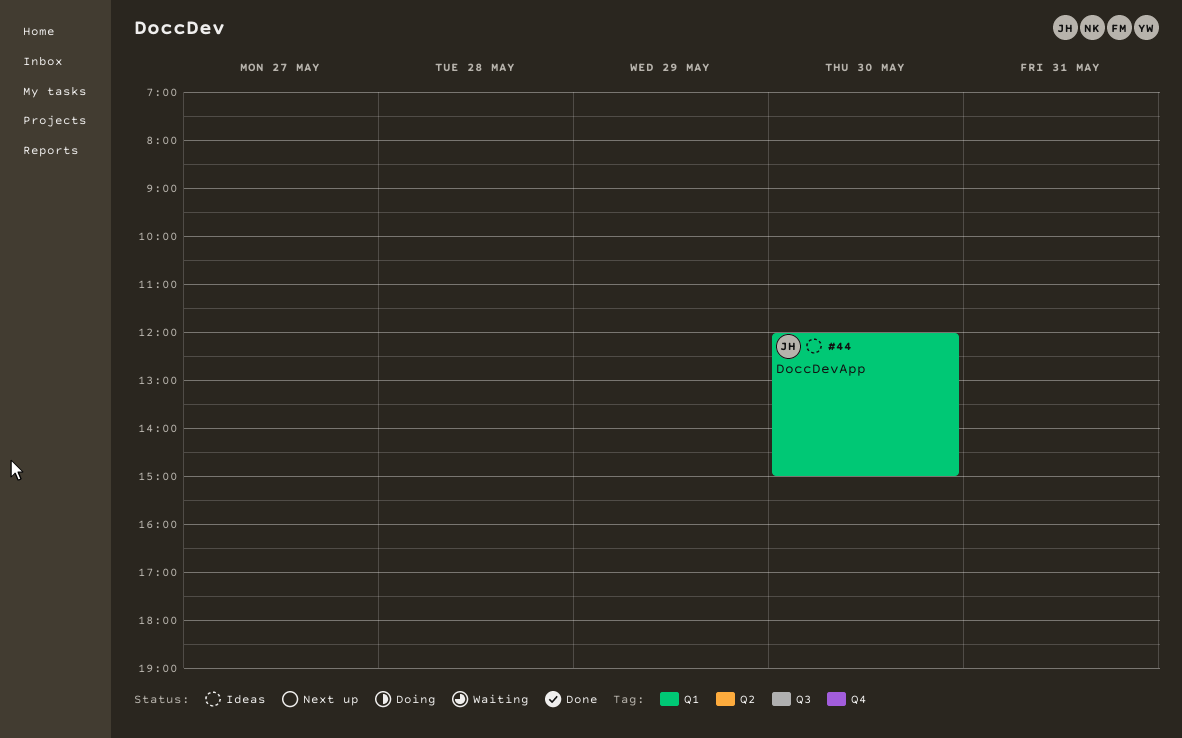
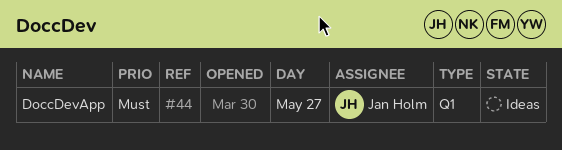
#44, day: May 30 -> May 27

